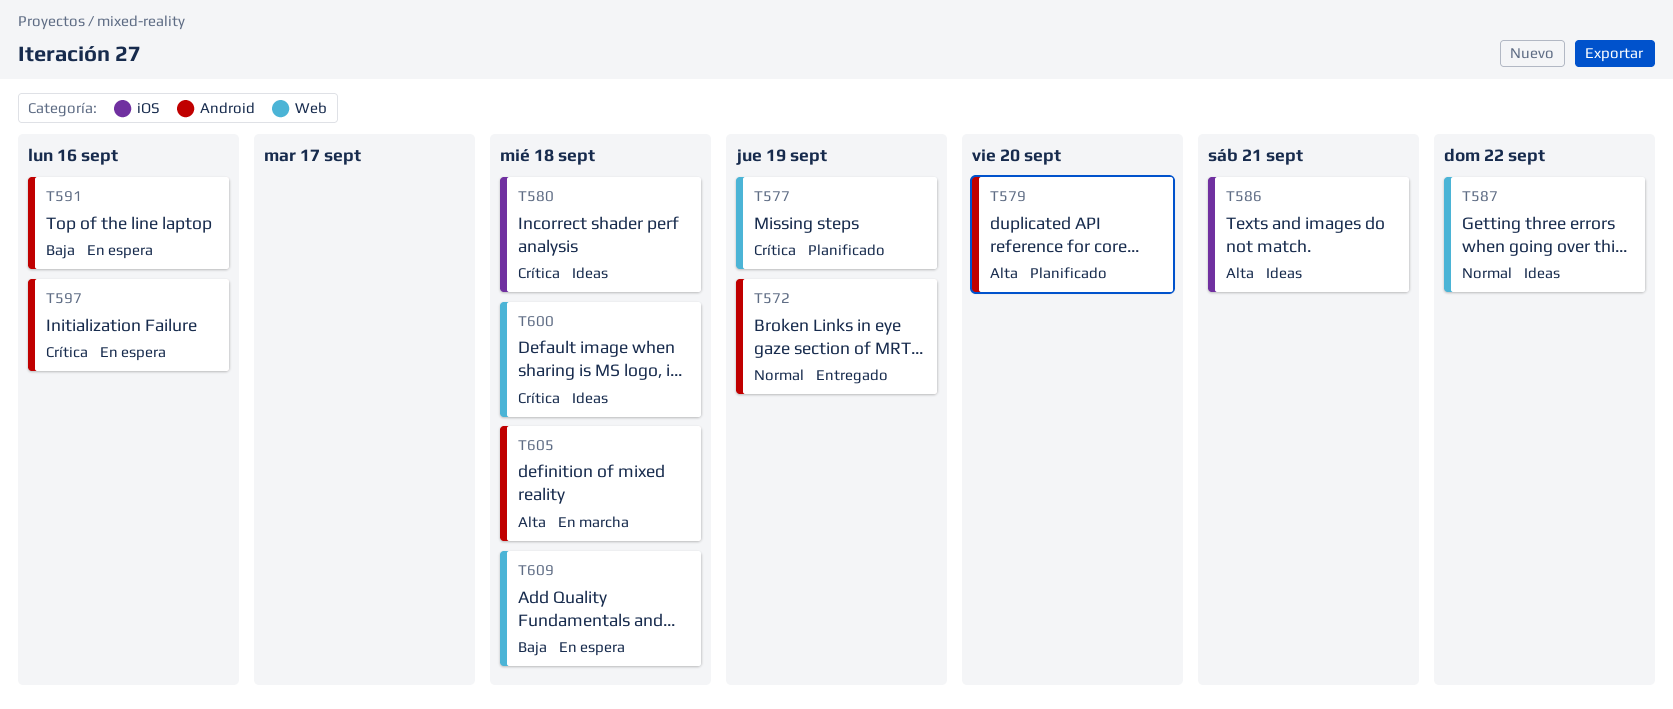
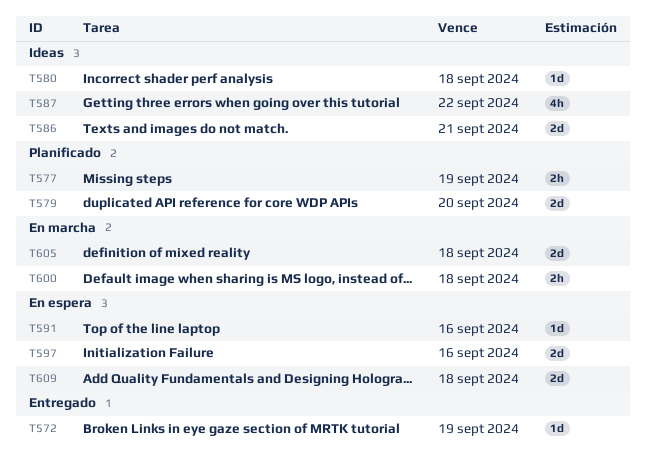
T600, status: Ideas -> En marcha

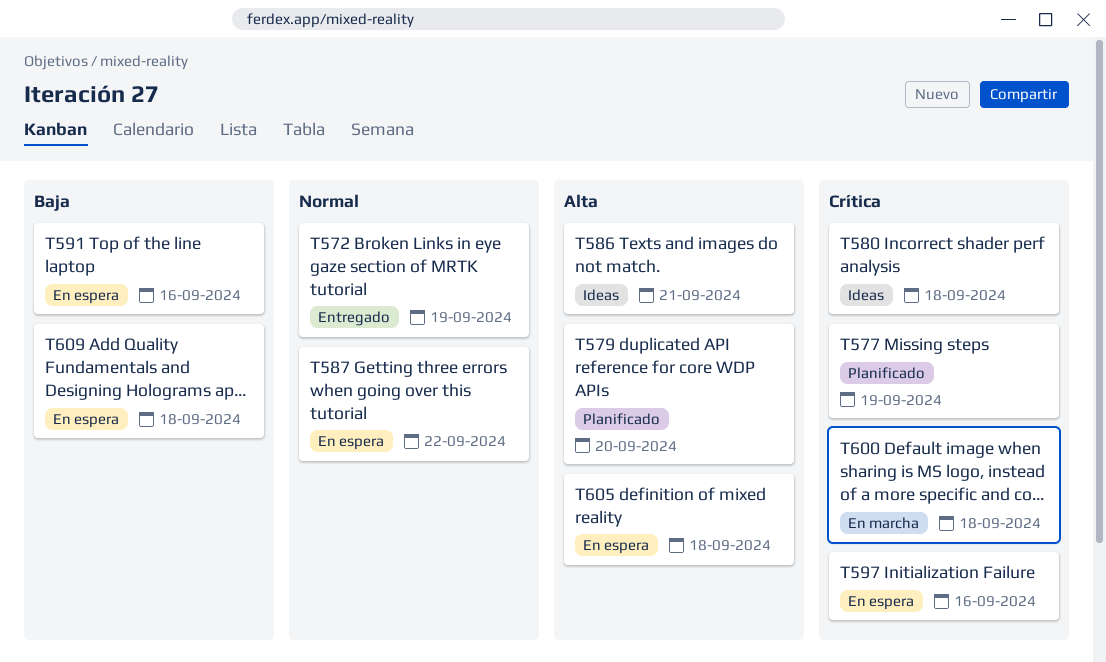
T587, status: Ideas -> En espera
T605, status: En marcha -> En espera

